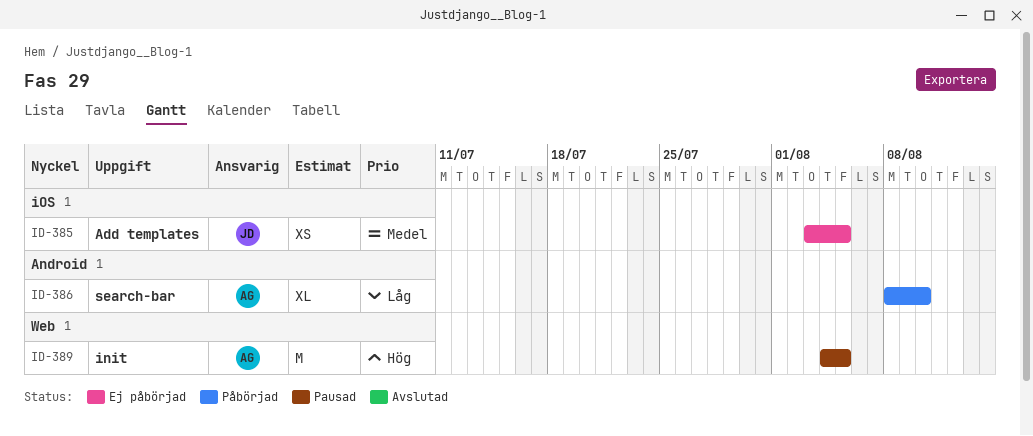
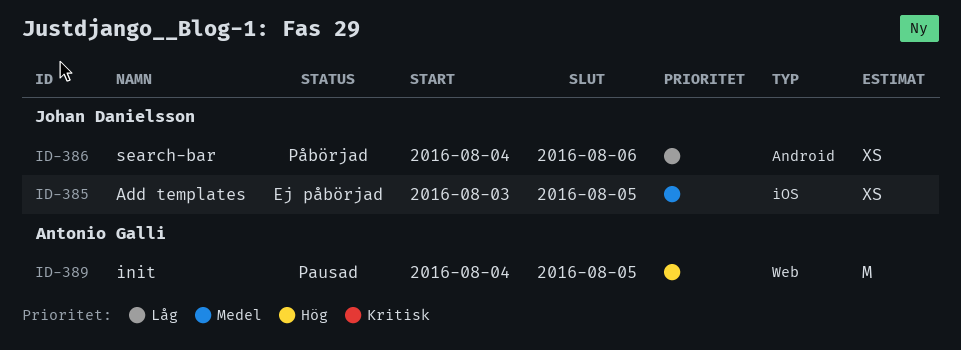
ID-386, owner: Antonio Galli -> Johan Danielsson
ID-386, estimate: XL -> XS
ID-386, start: Aug 8 -> Aug 4
ID-386, due: Aug 10 -> Aug 6

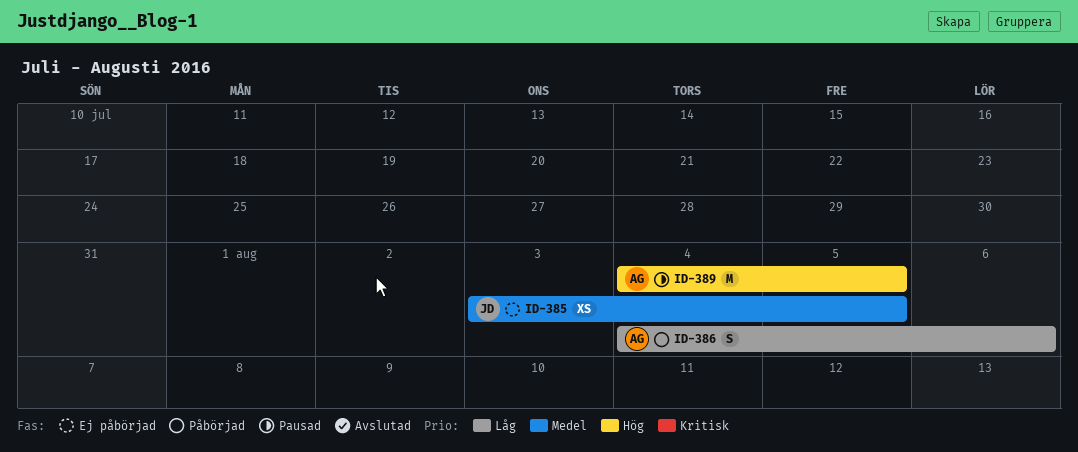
ID-386, owner: Johan Danielsson -> Antonio Galli
ID-386, estimate: XS -> S

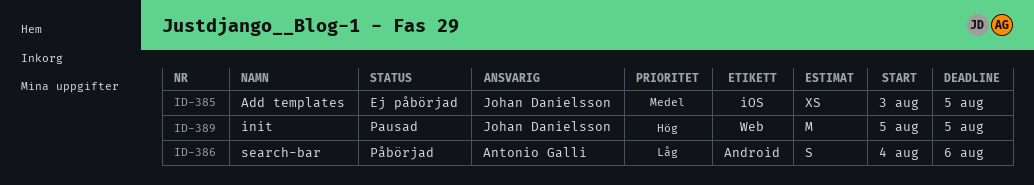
ID-389, owner: Antonio Galli -> Johan Danielsson
ID-389, start: Aug 4 -> Aug 5

